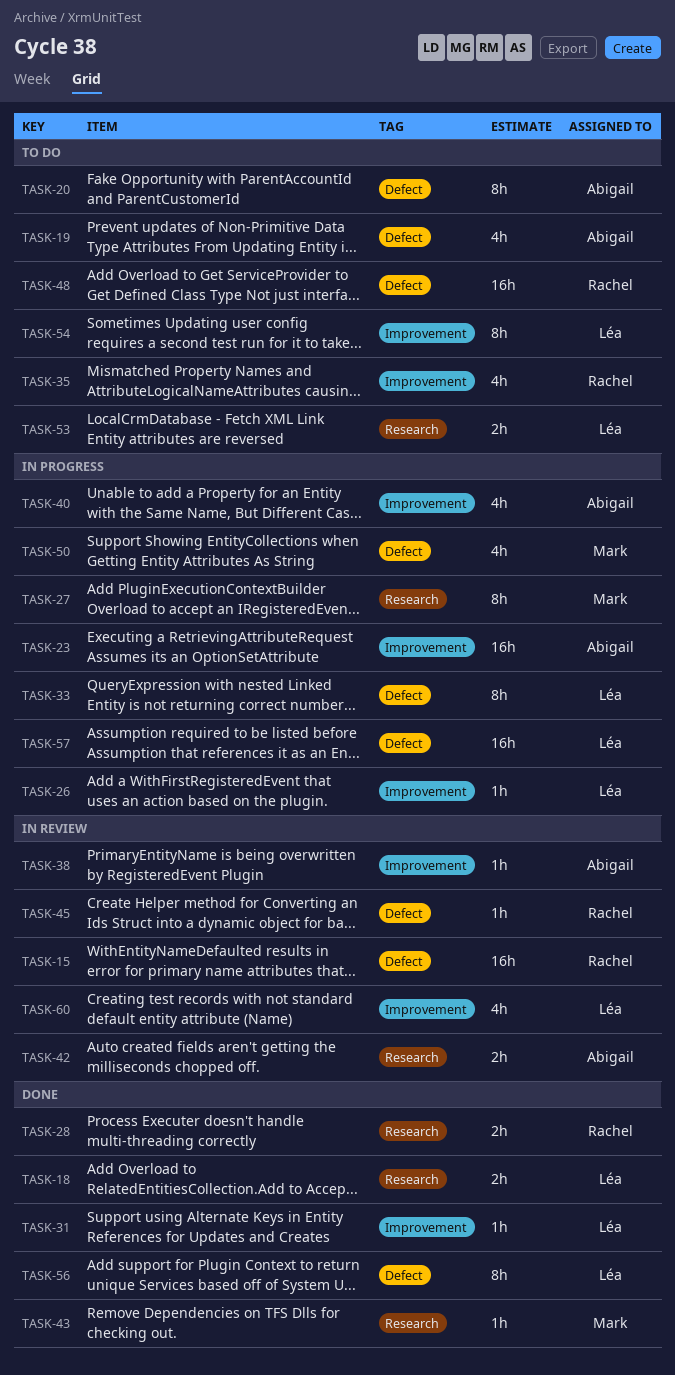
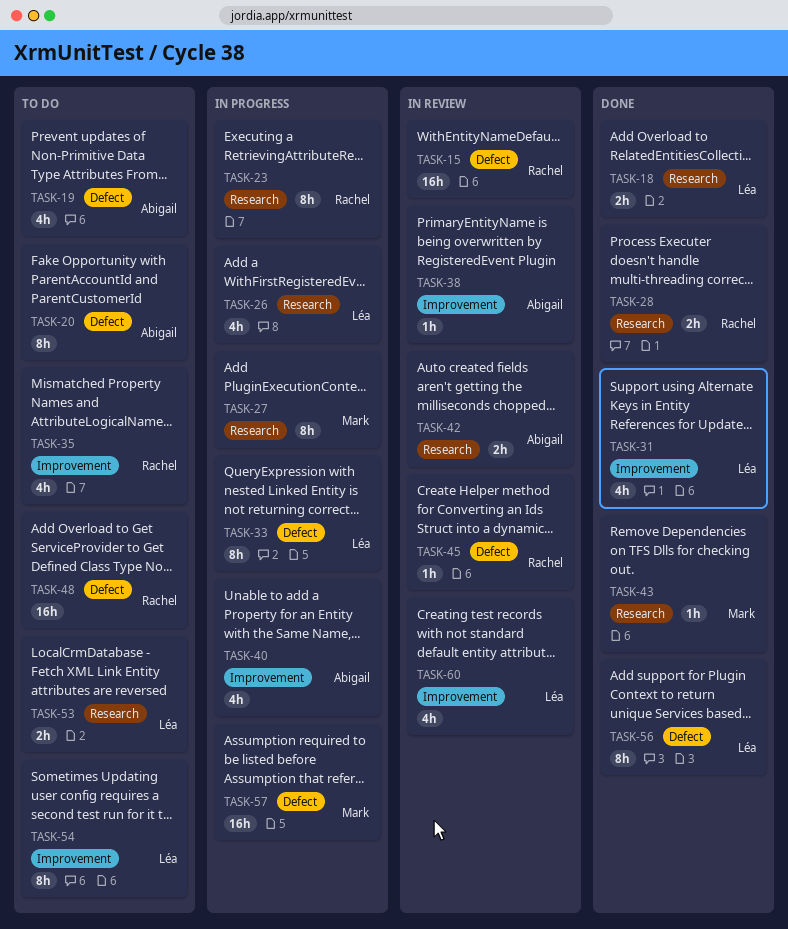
TASK-23, owner: Abigail -> Rachel
TASK-23, label: Improvement -> Research
TASK-23, estimate: 16h -> 8h
TASK-26, label: Improvement -> Research
TASK-26, estimate: 1h -> 4h
TASK-31, estimate: 1h -> 4h
TASK-50: present -> none
TASK-57, owner: Léa -> Mark

